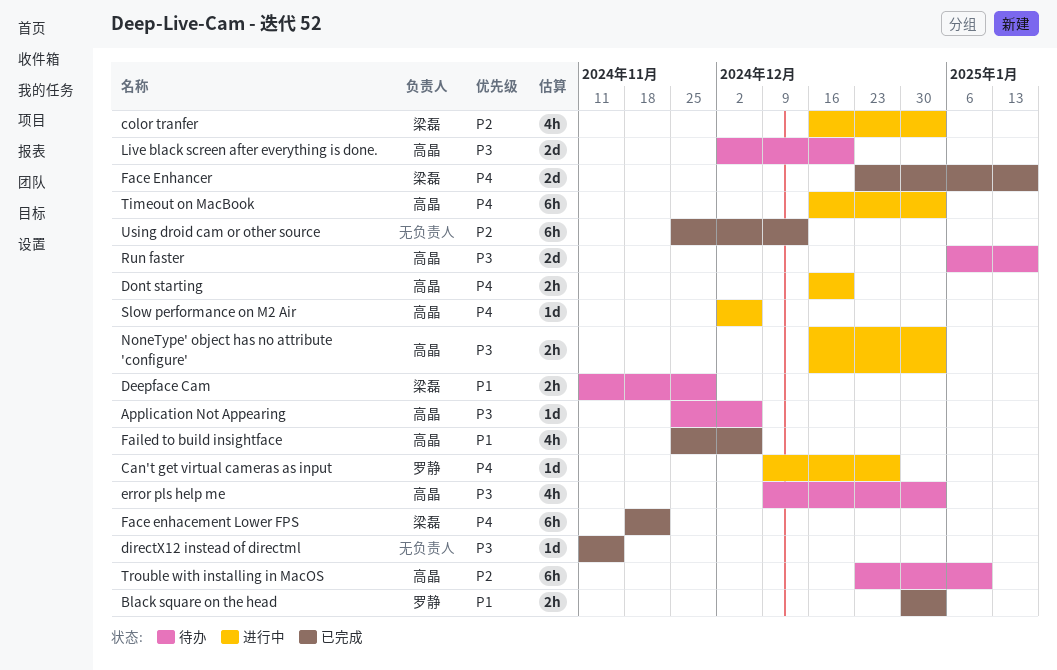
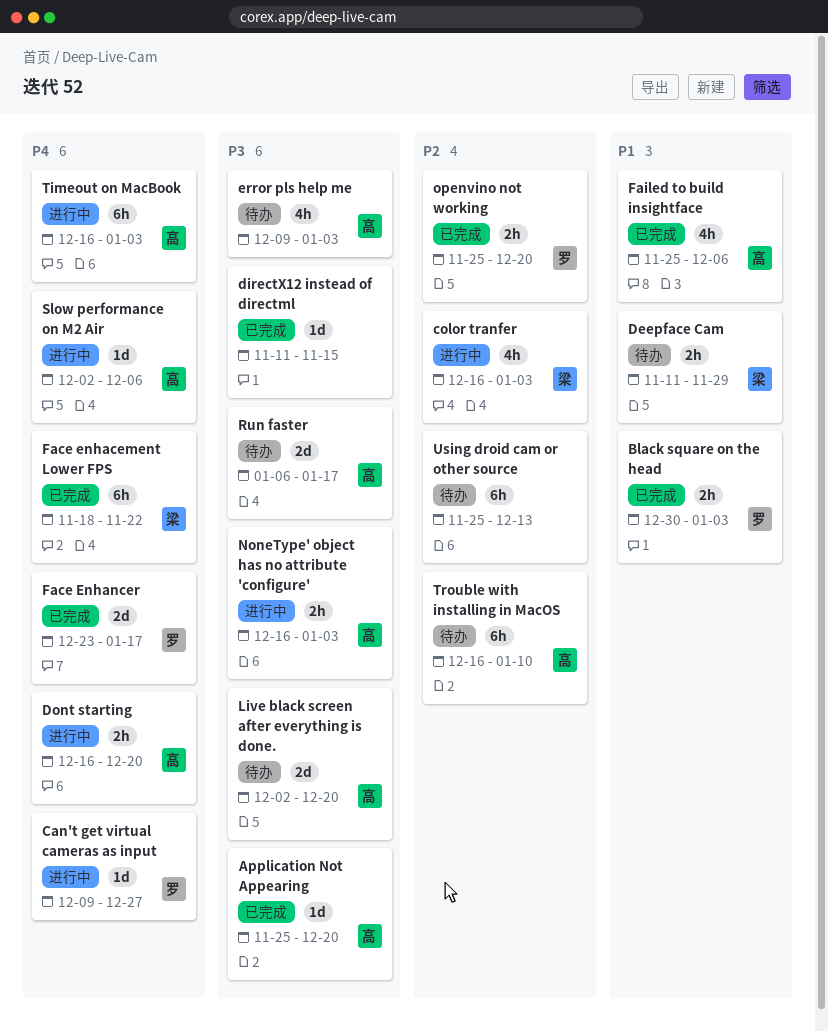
Application Not Appearing, status: 待办 -> 已完成
Application Not Appearing, due: Dec 6 -> Dec 20
Face Enhancer, owner: 梁磊 -> 罗静
openvino not working: none -> present
Trouble with installing in MacOS, start: Dec 23 -> Dec 16
Using droid cam or other source, status: 已完成 -> 待办

